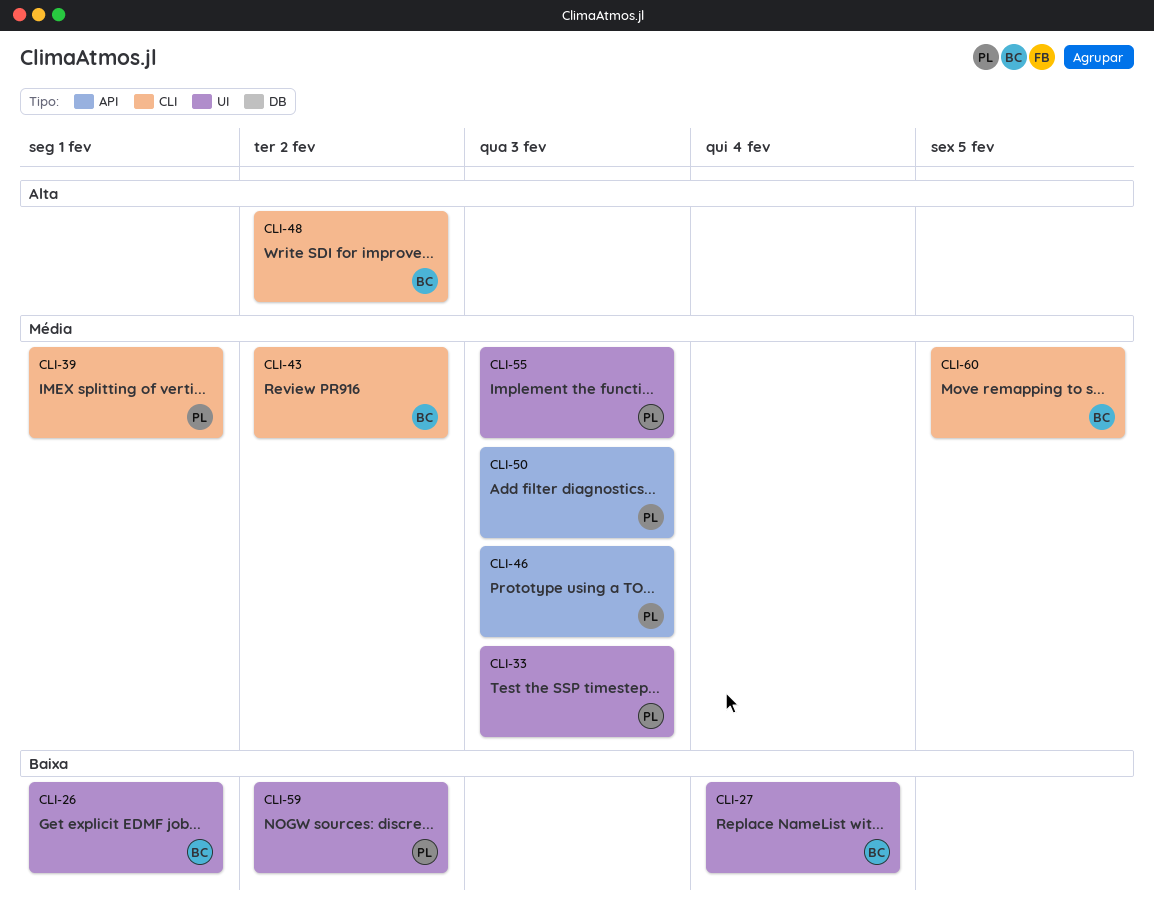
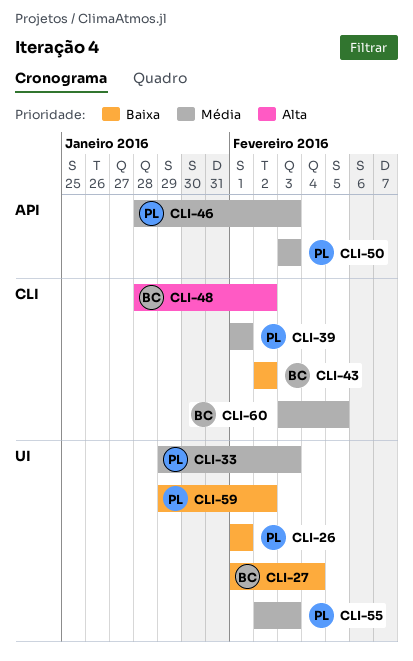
CLI-26, owner: BC -> PL
CLI-43, priority: Média -> Baixa

